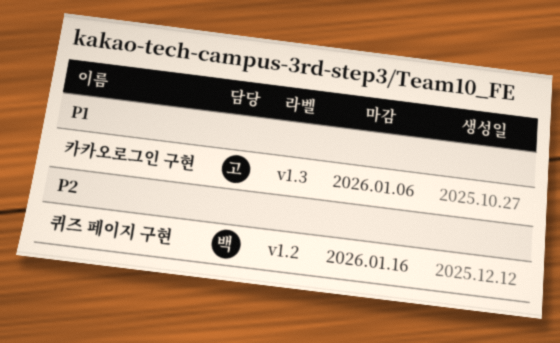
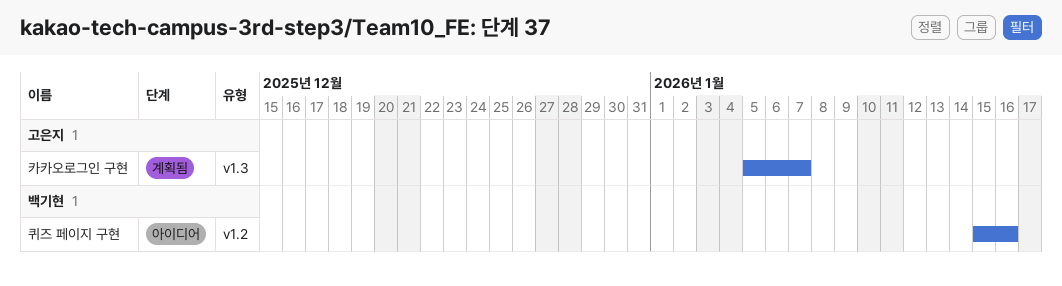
카카오로그인 구현, due: Jan 6 -> Jan 7

